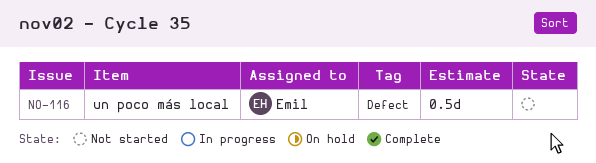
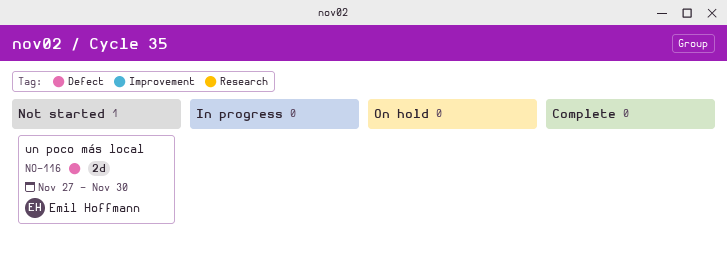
NO-116, estimate: 0.5d -> 2d

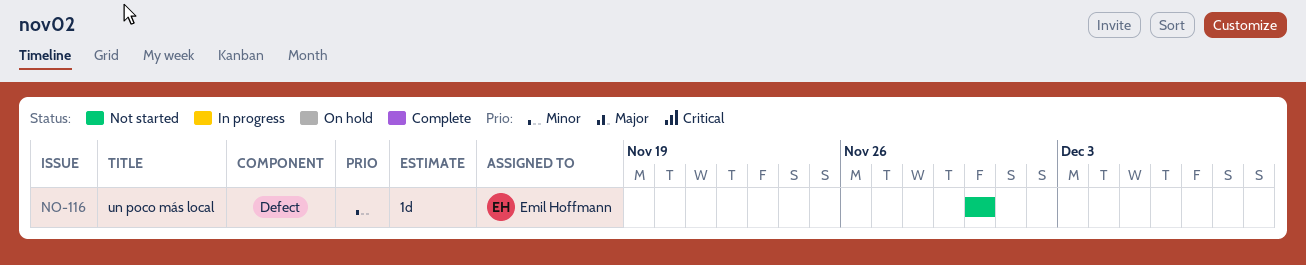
NO-116, estimate: 2d -> 1d
NO-116, start: Nov 27 -> Nov 30

